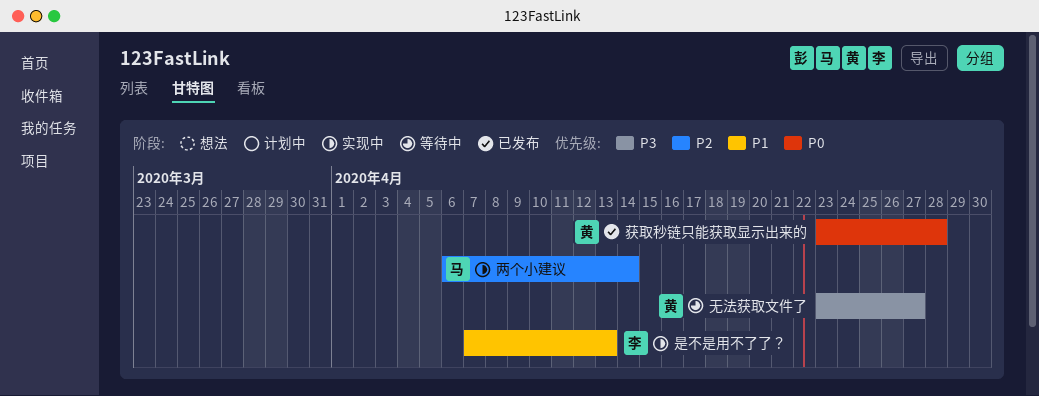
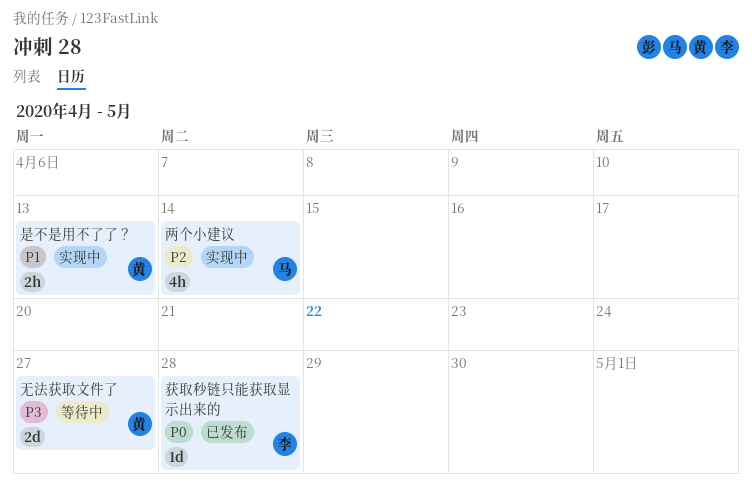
是不是用不了了？, owner: 李 -> 黄
获取秒链只能获取显示出来的, owner: 黄 -> 李

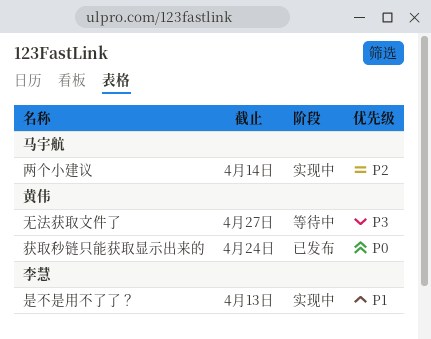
是不是用不了了？, owner: 黄伟 -> 李慧
获取秒链只能获取显示出来的, owner: 李慧 -> 黄伟
获取秒链只能获取显示出来的, due: Apr 28 -> Apr 24

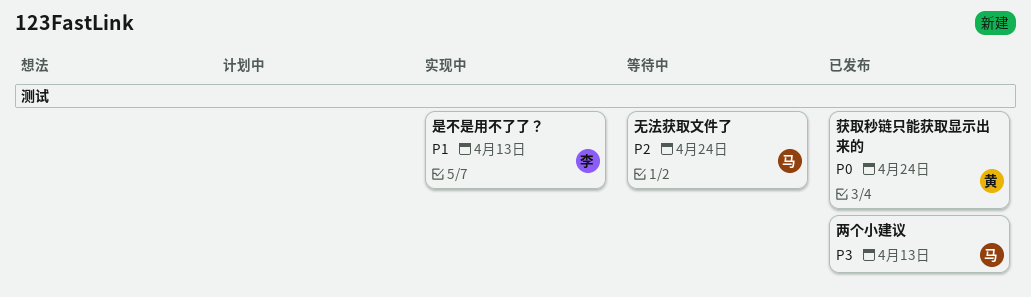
两个小建议, status: 实现中 -> 已发布
两个小建议, priority: P2 -> P3
两个小建议, due: Apr 14 -> Apr 13
无法获取文件了, owner: 黄伟 -> 马宇航
无法获取文件了, priority: P3 -> P2
无法获取文件了, due: Apr 27 -> Apr 24

